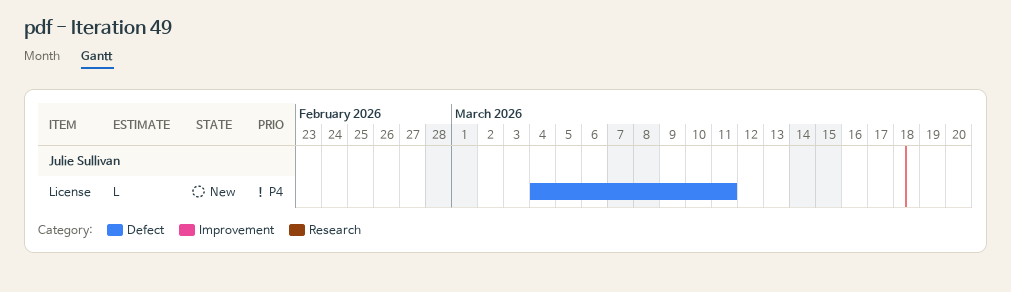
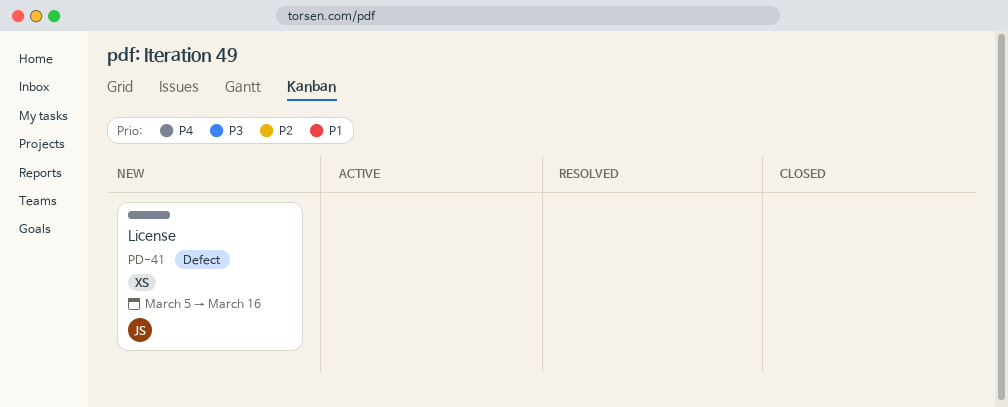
License, estimate: L -> XS
License, start: Mar 4 -> Mar 5
License, due: Mar 11 -> Mar 16

